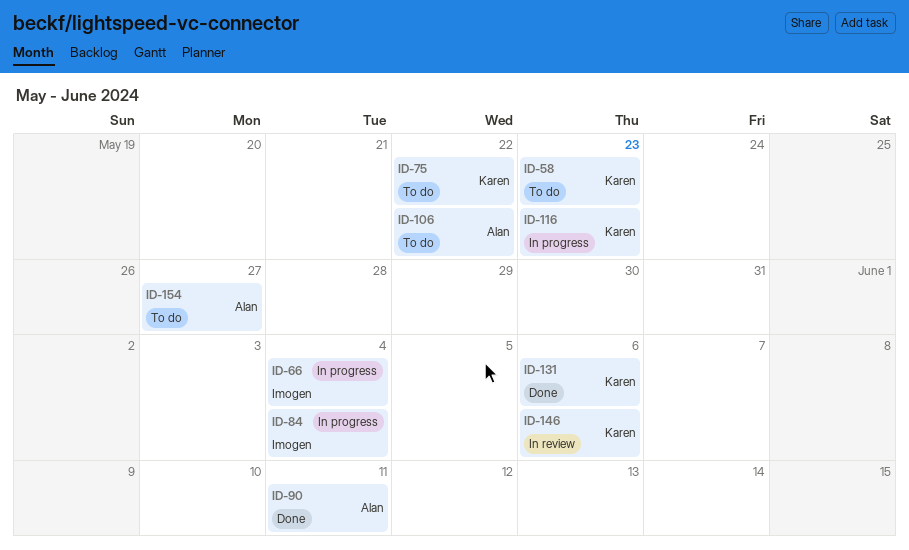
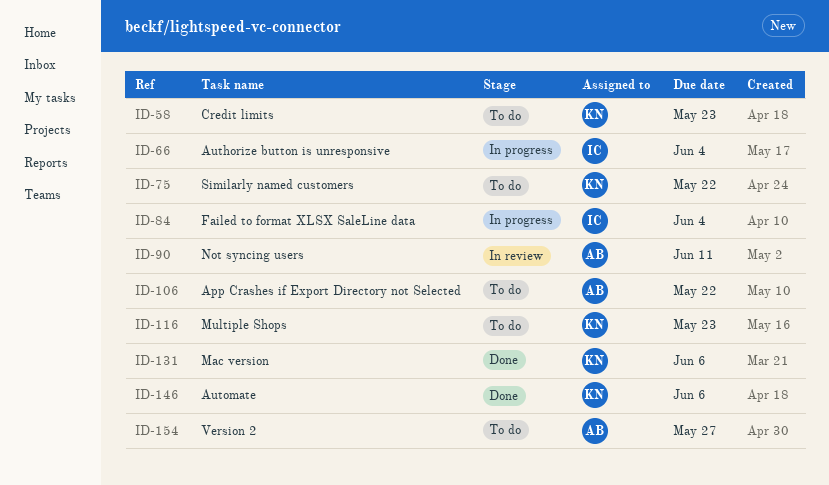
ID-90, status: Done -> In review
ID-116, status: In progress -> To do
ID-146, status: In review -> Done

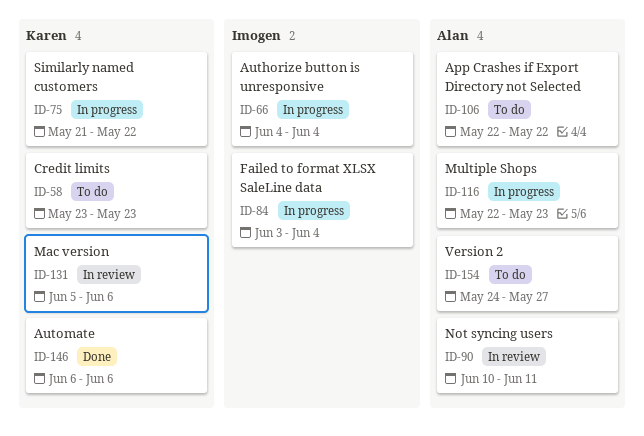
ID-75, status: To do -> In progress
ID-116, status: To do -> In progress
ID-116, owner: Karen -> Alan
ID-131, status: Done -> In review

